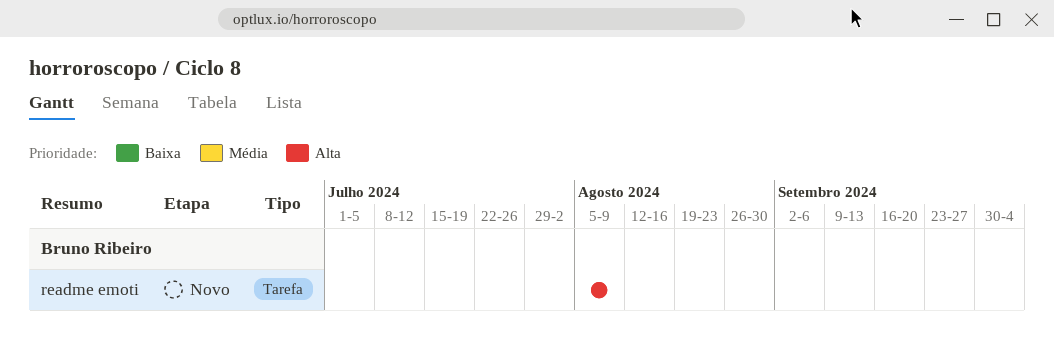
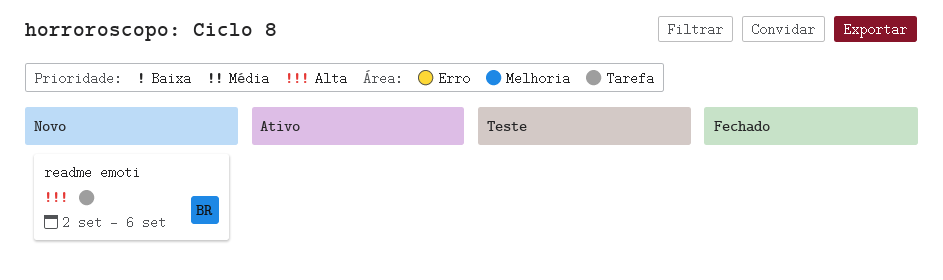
readme emoti, start: Aug 5 -> Sep 2
readme emoti, due: Aug 9 -> Sep 6

